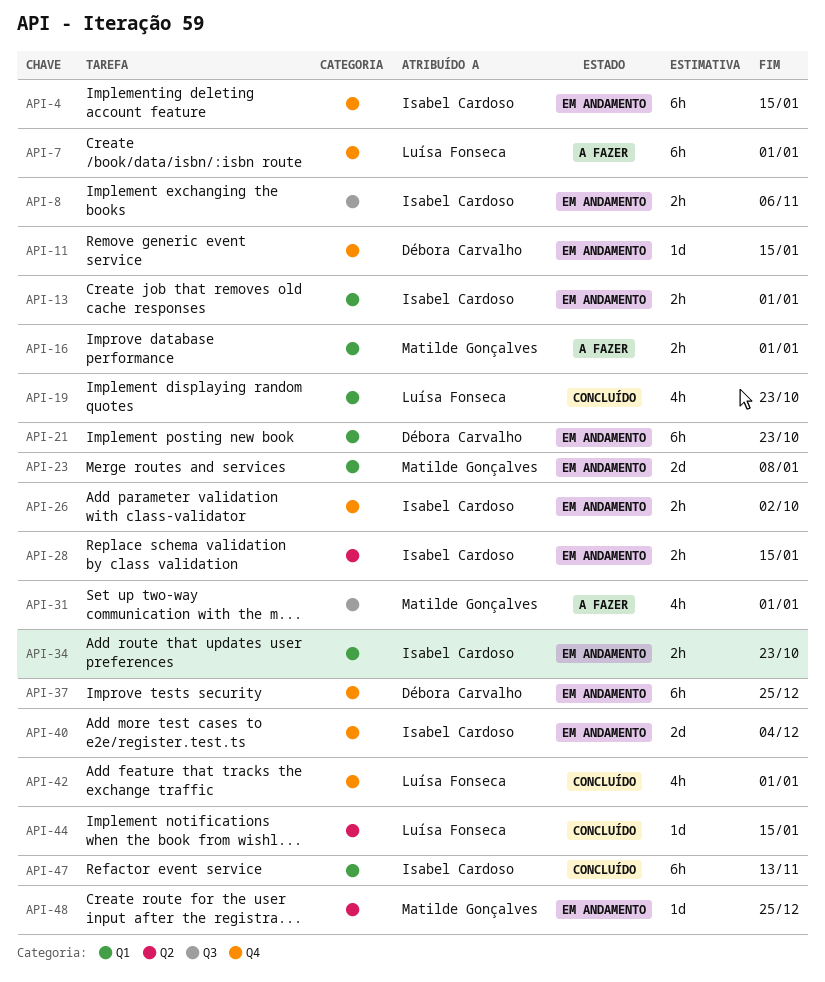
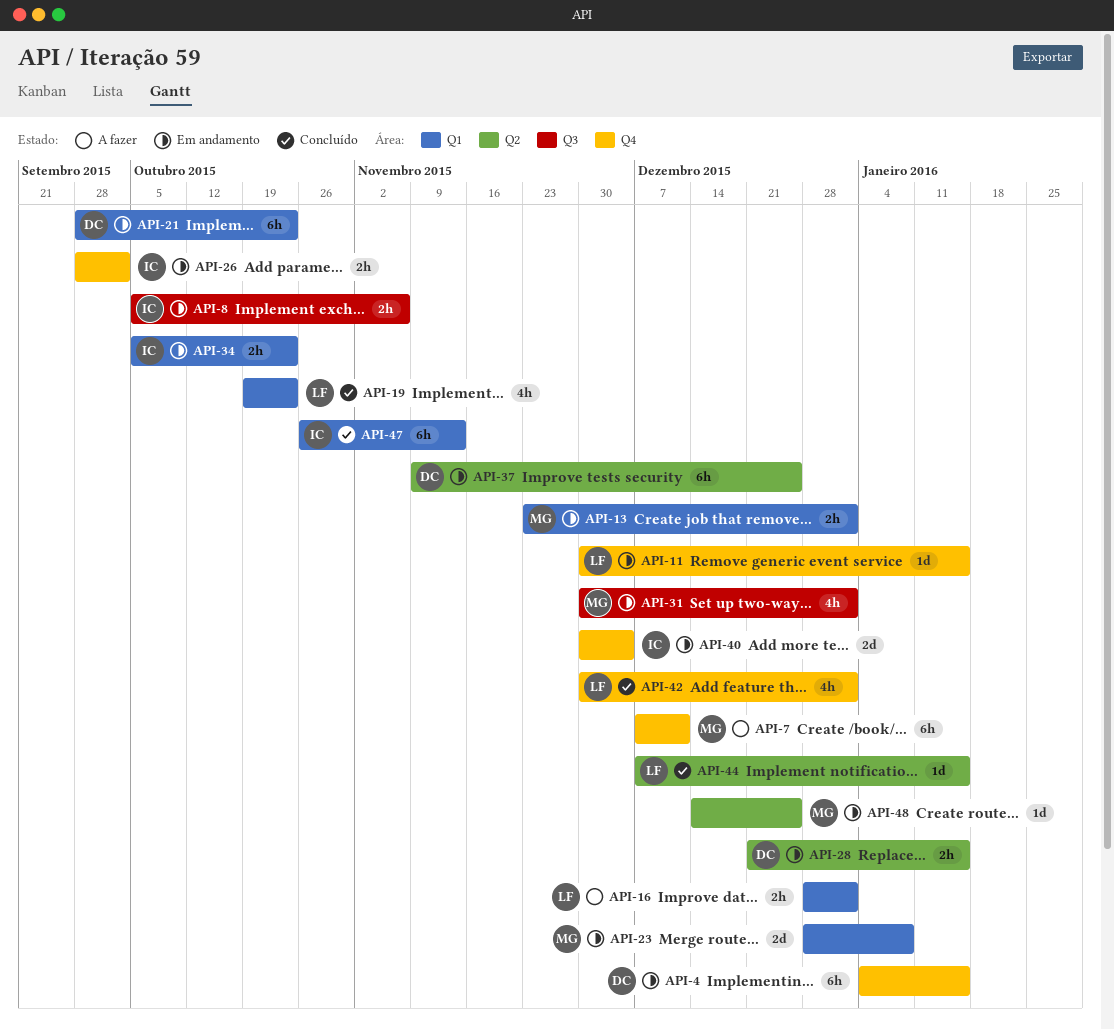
API-4, owner: Isabel Cardoso -> Débora Carvalho
API-7, owner: Luísa Fonseca -> Matilde Gonçalves
API-7, due: Jan 1 -> Dec 11
API-11, owner: Débora Carvalho -> Luísa Fonseca
API-13, owner: Isabel Cardoso -> Matilde Gonçalves
API-16, owner: Matilde Gonçalves -> Luísa Fonseca
API-28, owner: Isabel Cardoso -> Débora Carvalho
API-31, status: A fazer -> Em andamento
API-37, label: Q4 -> Q2

